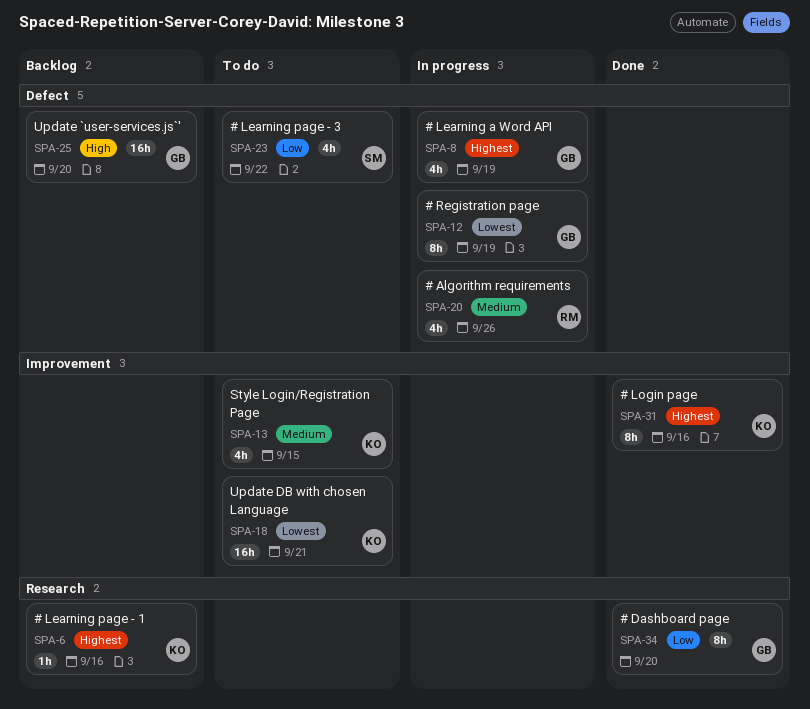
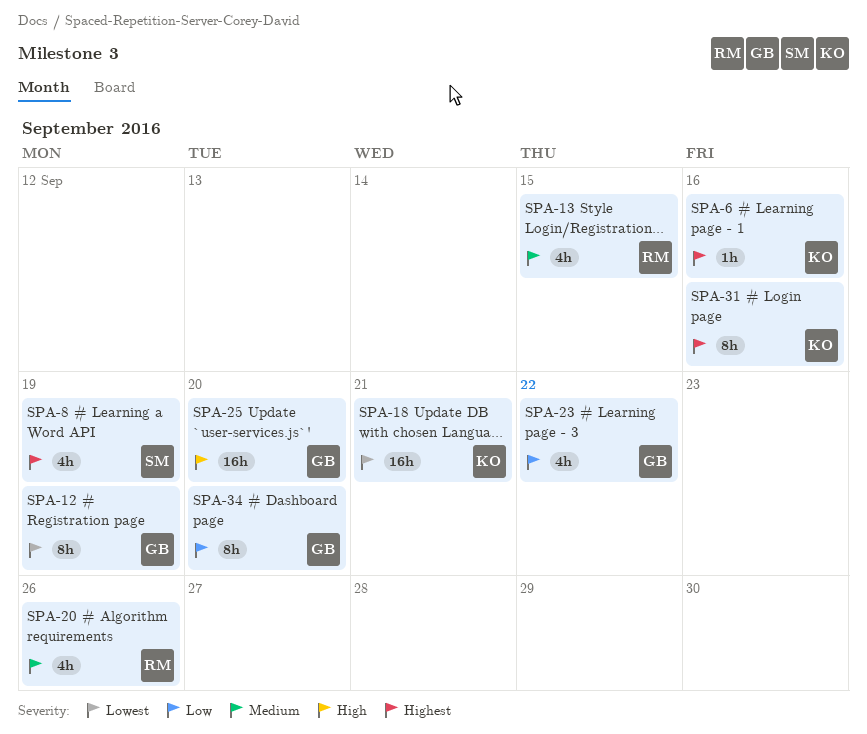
SPA-8, owner: GB -> SM
SPA-13, owner: KO -> RM
SPA-23, owner: SM -> GB

